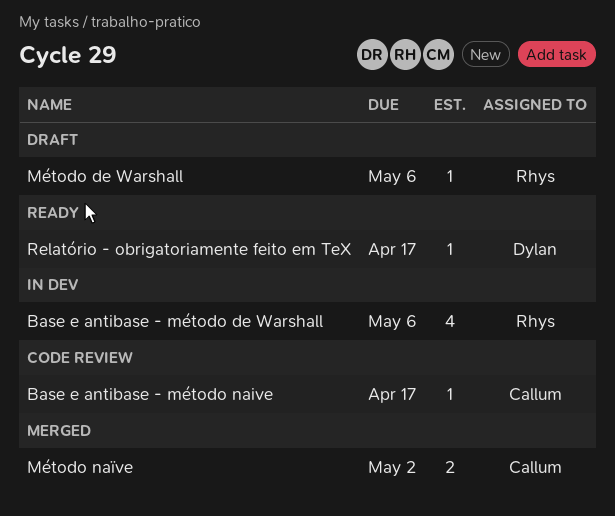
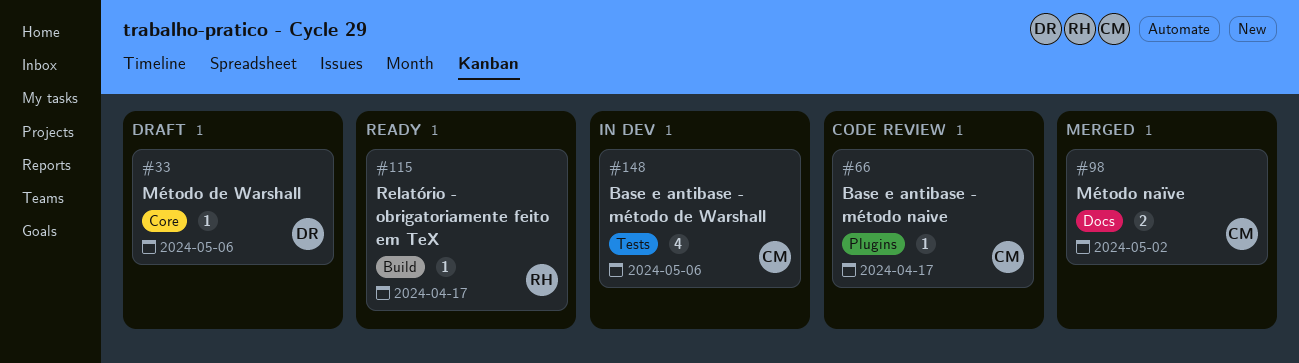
Base e antibase - método de Warshall, owner: Rhys -> Callum
Método de Warshall, owner: Rhys -> Dylan
Relatório - obrigatoriamente feito em TeX, owner: Dylan -> Rhys

